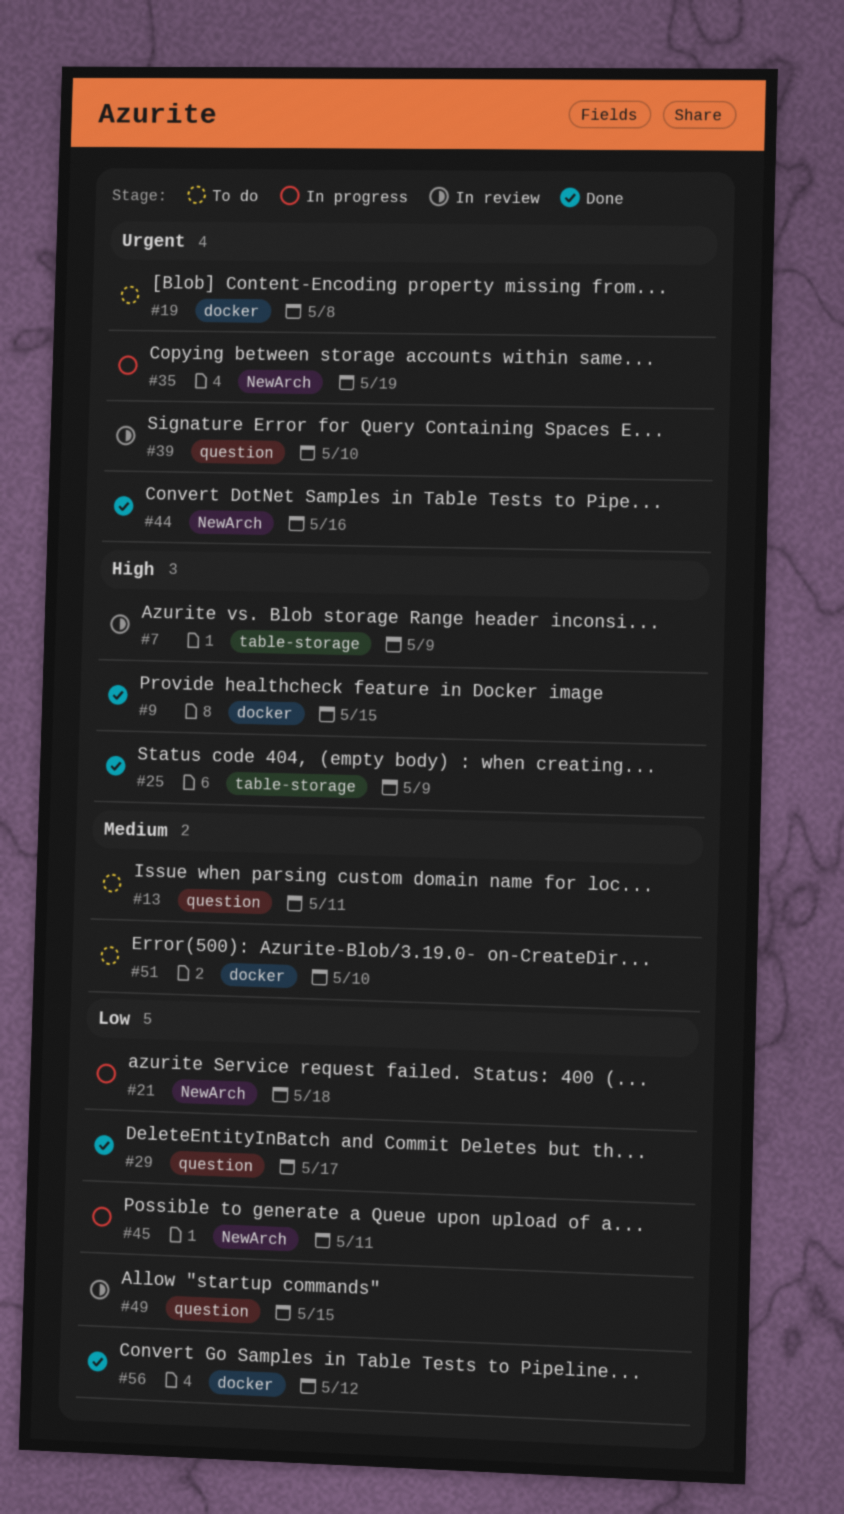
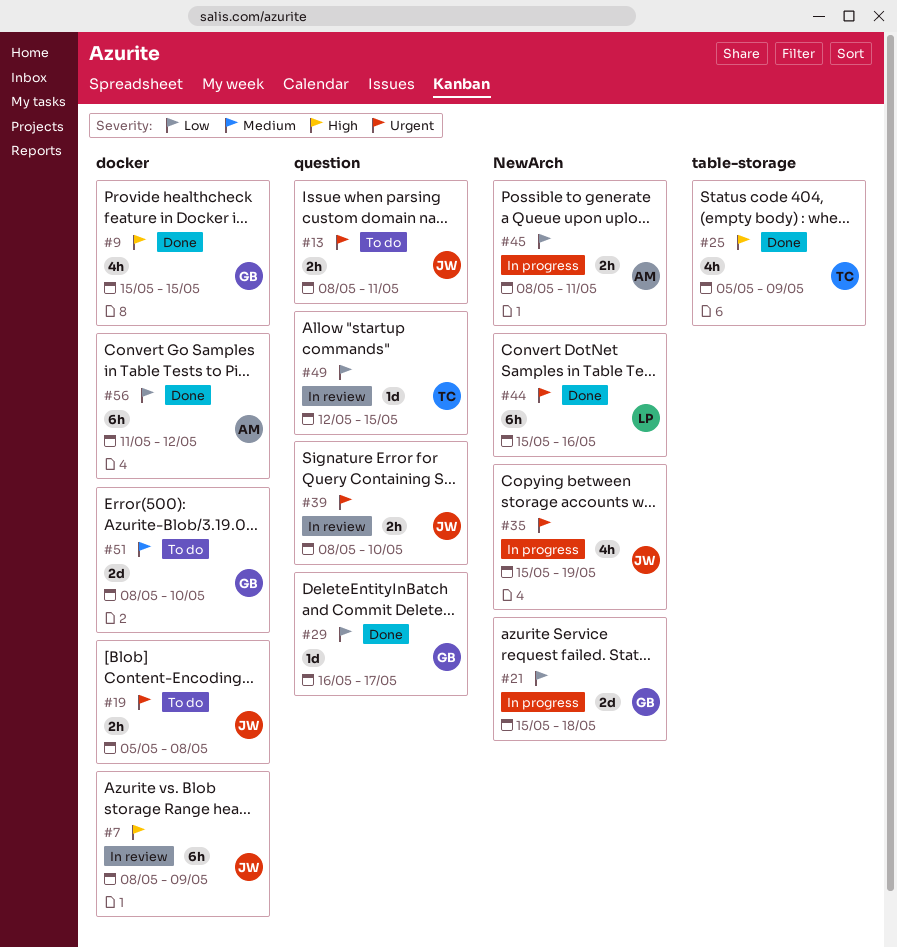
#7, label: table-storage -> docker
#13, priority: Medium -> Urgent

